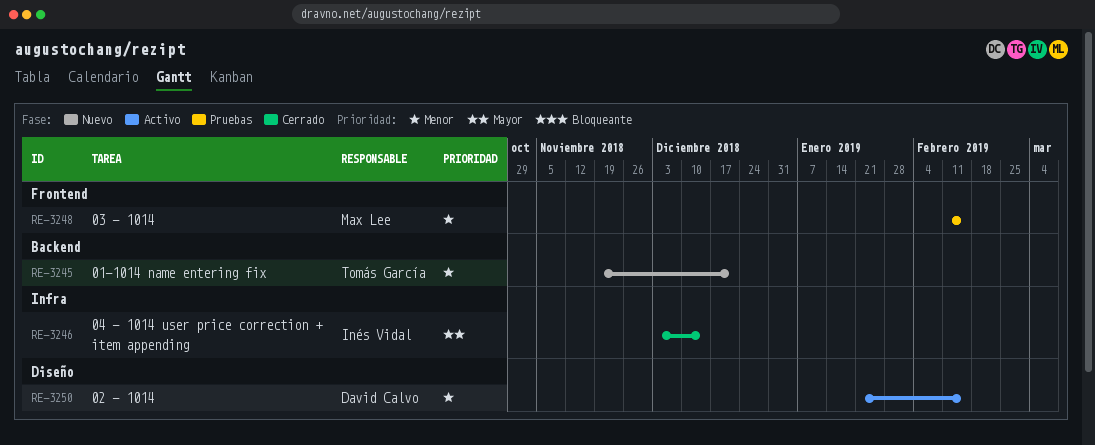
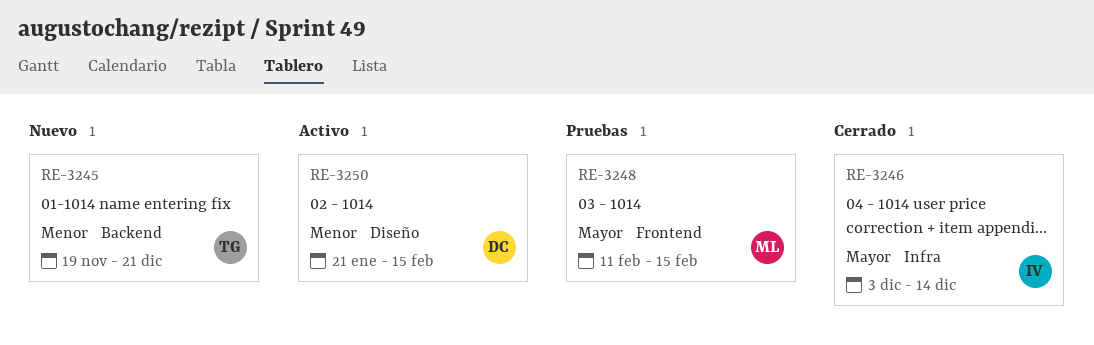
RE-3248, priority: Menor -> Mayor

